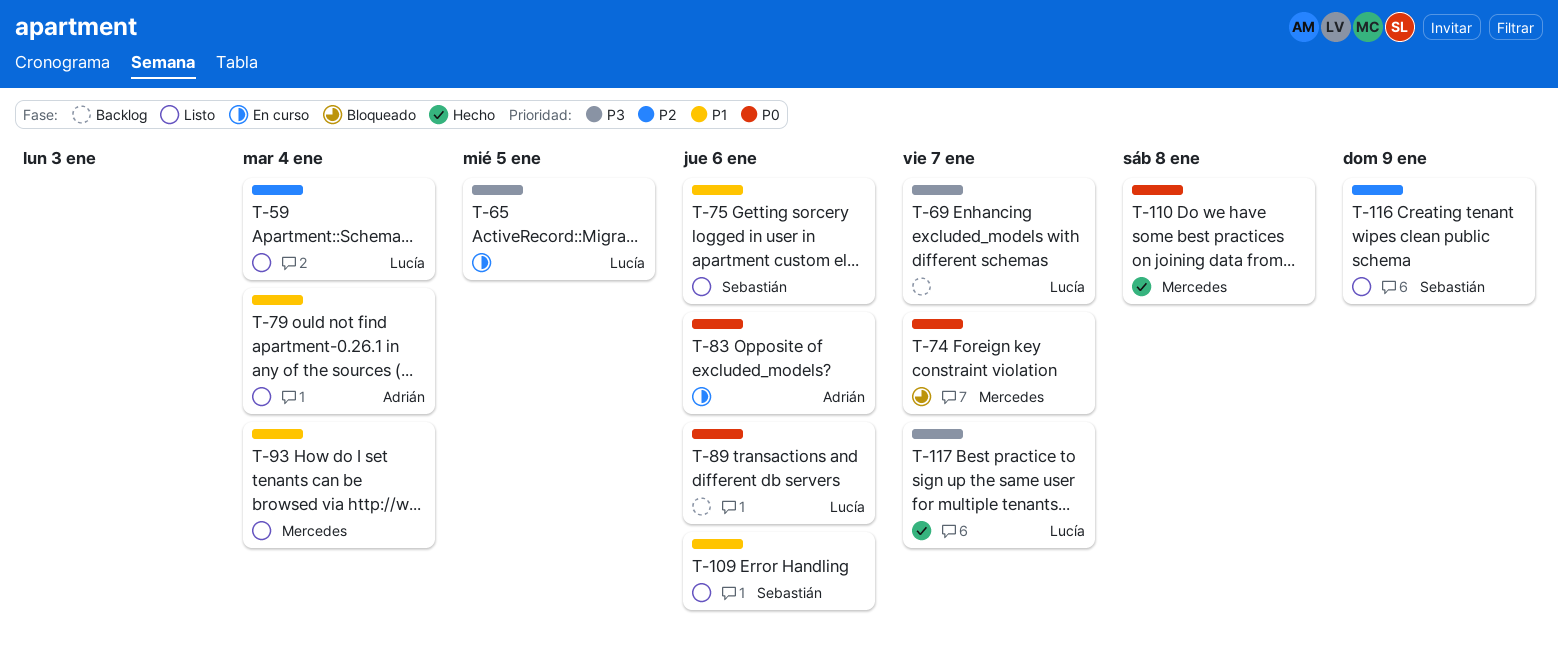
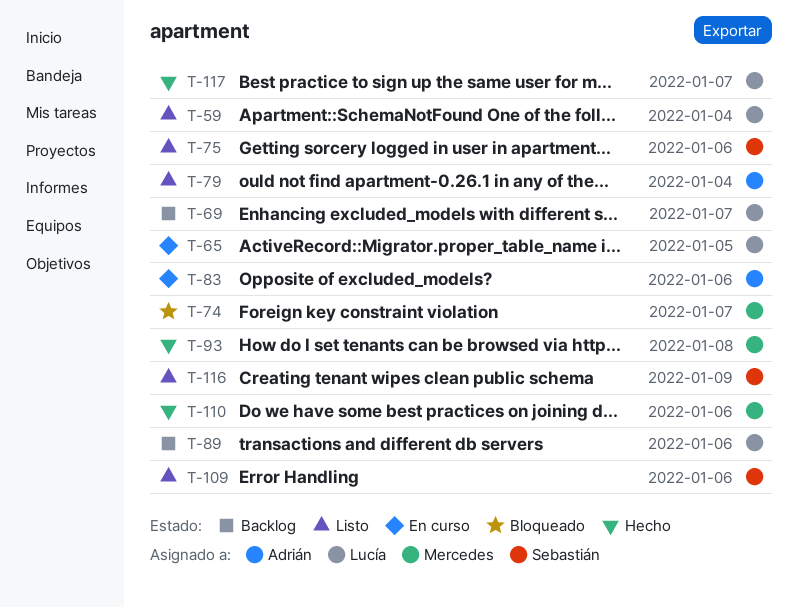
T-93, status: Listo -> Hecho
T-93, due: Jan 4 -> Jan 8
T-110, due: Jan 8 -> Jan 6

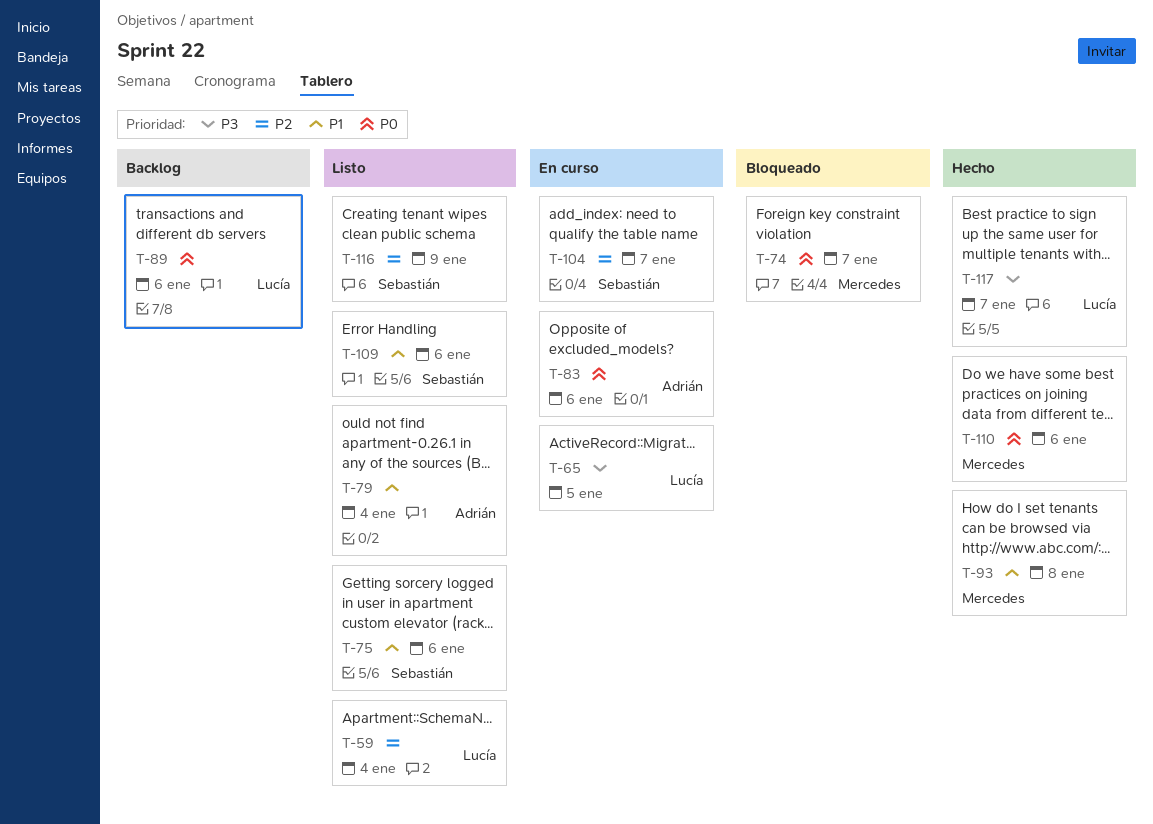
T-69: present -> none
T-104: none -> present

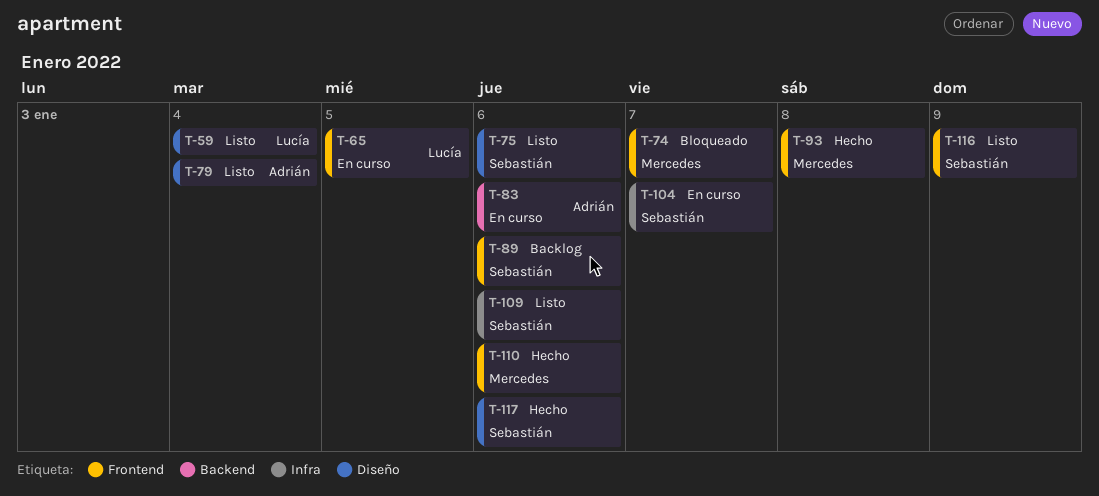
T-89, owner: Lucía -> Sebastián
T-117, owner: Lucía -> Sebastián
T-117, due: Jan 7 -> Jan 6

